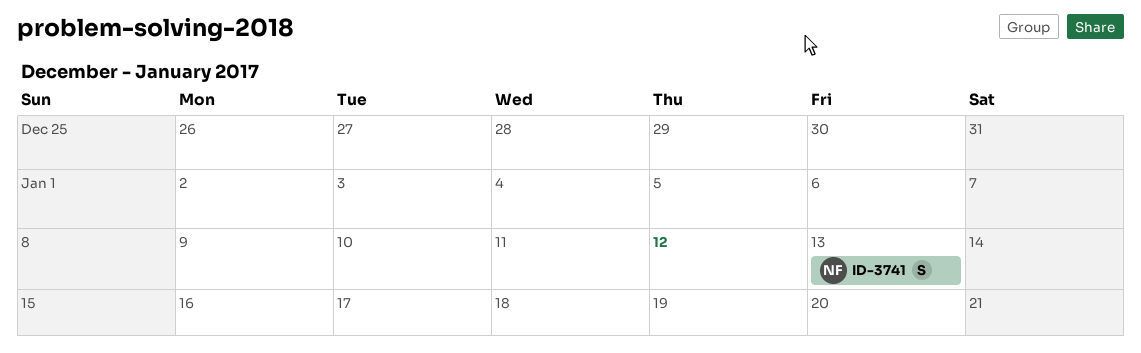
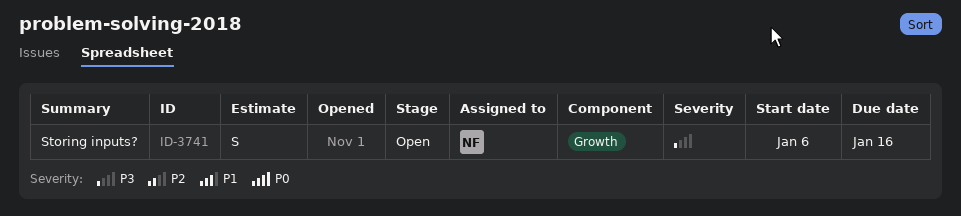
ID-3741, start: Jan 13 -> Jan 6
ID-3741, due: Jan 13 -> Jan 16

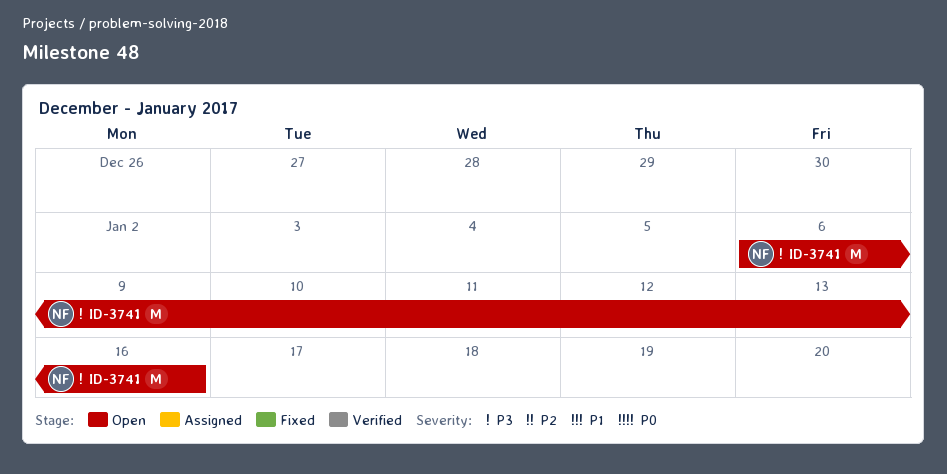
ID-3741, estimate: S -> M

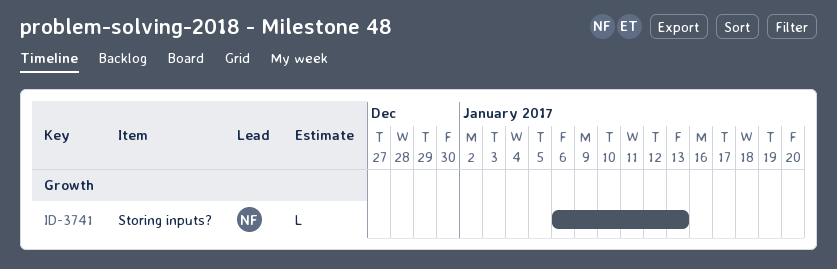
ID-3741, estimate: M -> L
ID-3741, due: Jan 16 -> Jan 13

